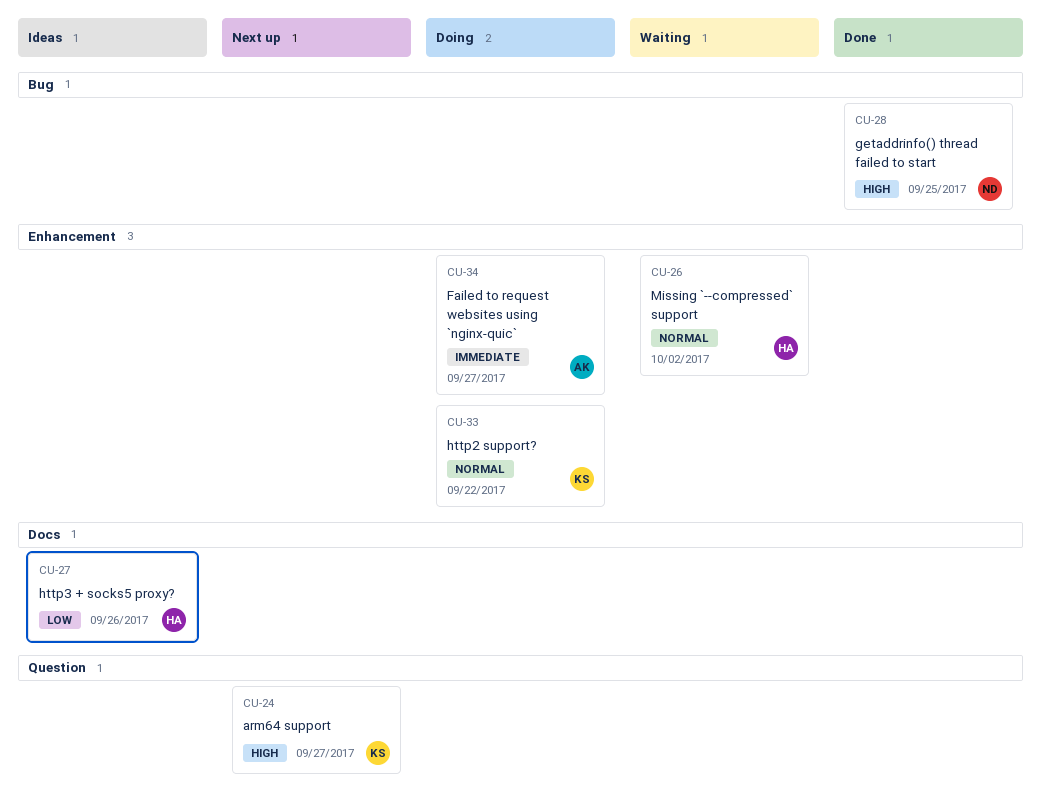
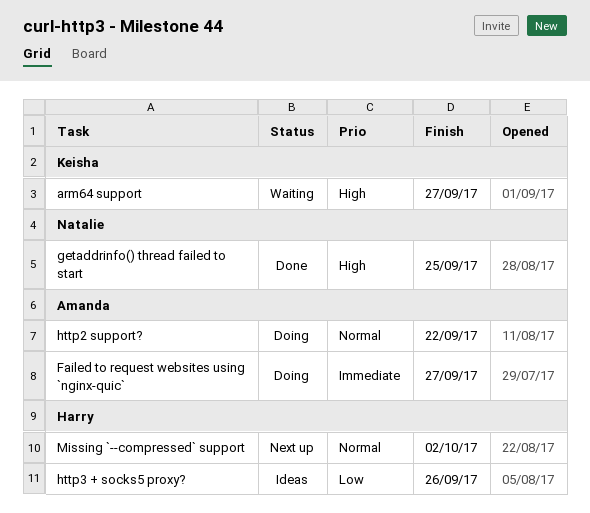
arm64 support, status: Next up -> Waiting
http2 support?, owner: Keisha -> Amanda
Missing `--compressed` support, status: Waiting -> Next up

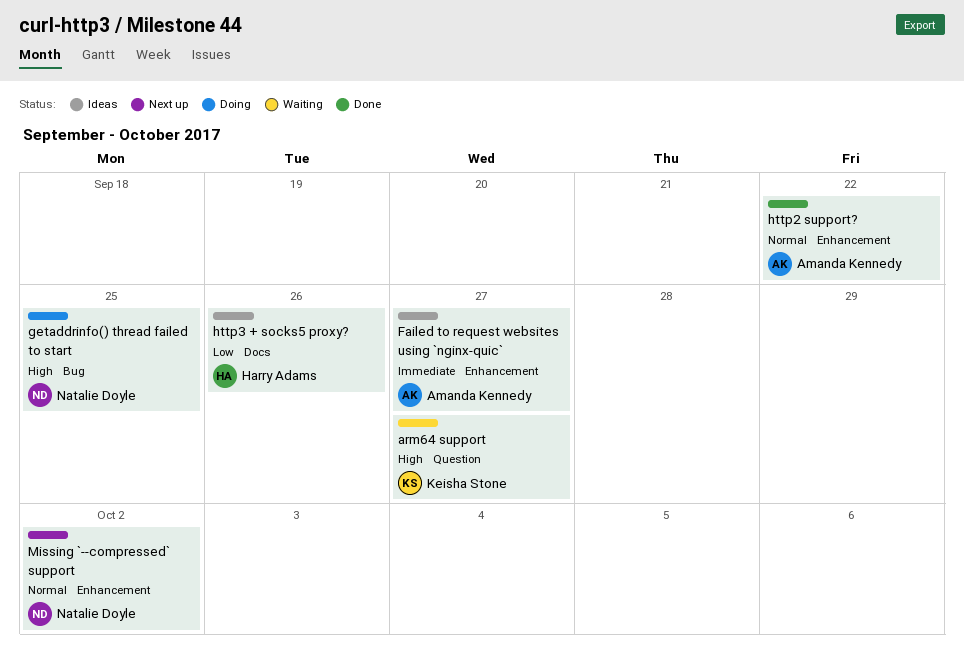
Failed to request websites using `nginx-quic`, status: Doing -> Ideas
getaddrinfo() thread failed to start, status: Done -> Doing
http2 support?, status: Doing -> Done
Missing `--compressed` support, owner: Harry Adams -> Natalie Doyle

